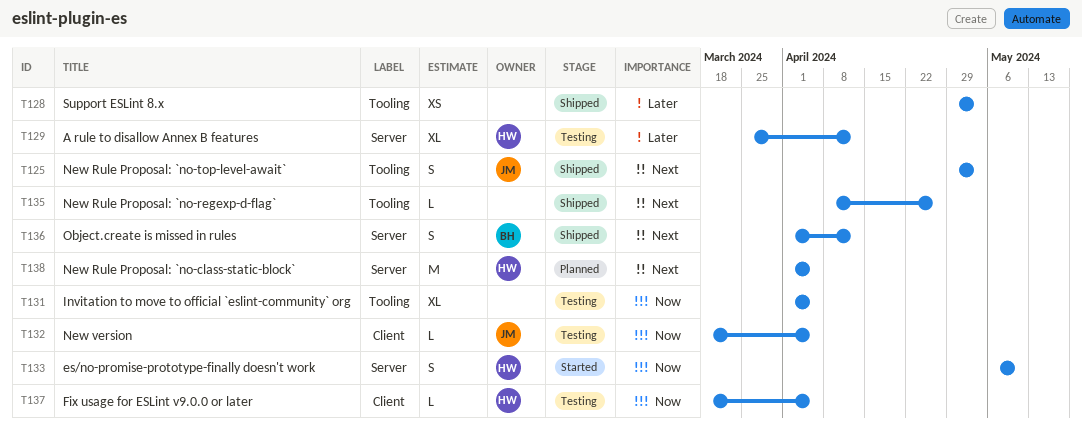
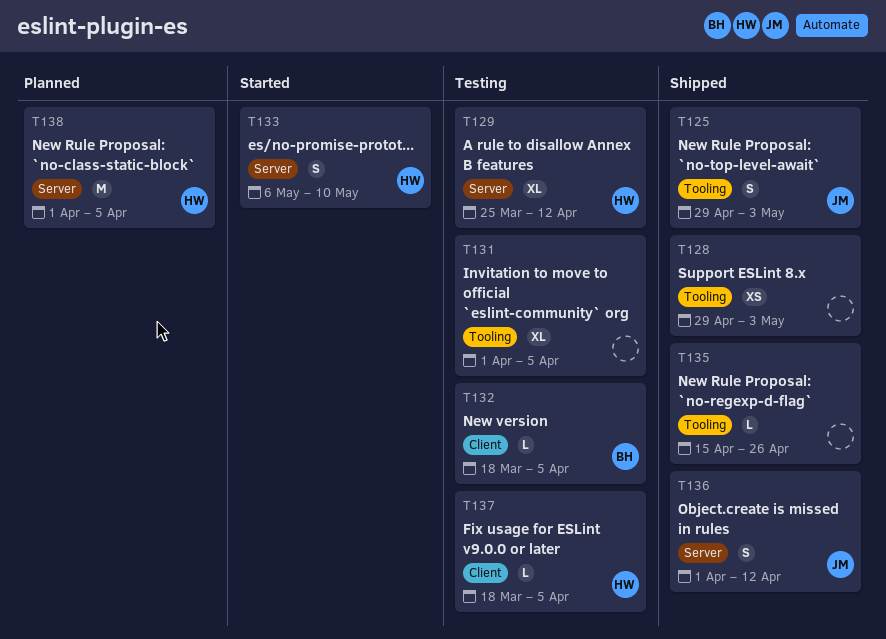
T132, owner: JM -> BH
T135, start: Apr 8 -> Apr 15
T136, owner: BH -> JM

